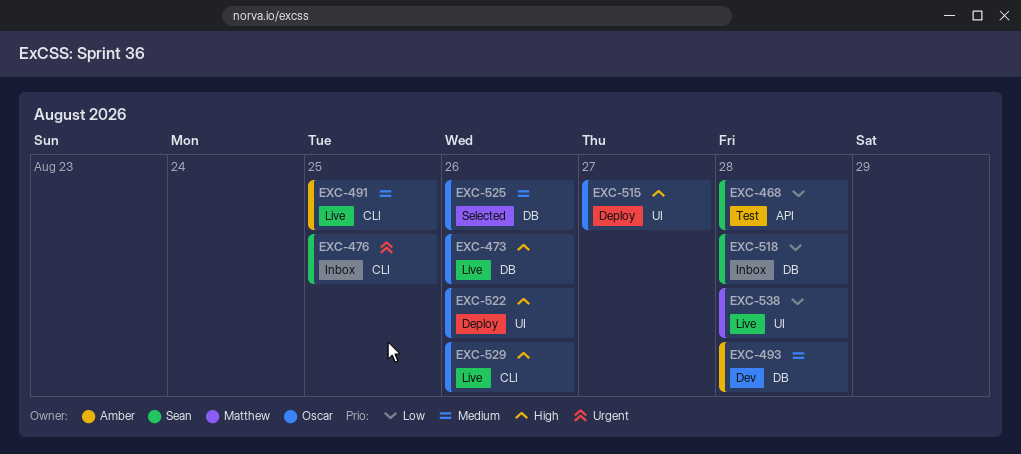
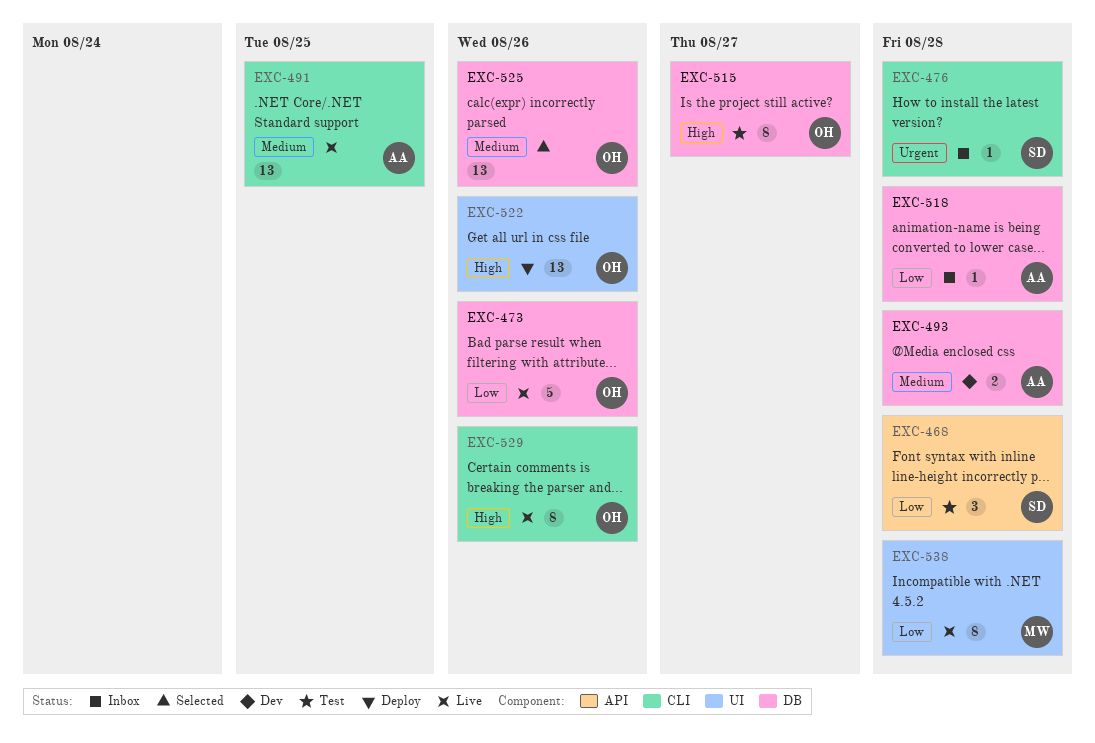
EXC-473, priority: High -> Low
EXC-476, due: Aug 25 -> Aug 28
EXC-515, status: Deploy -> Test
EXC-515, label: UI -> DB
EXC-518, owner: Sean -> Amber

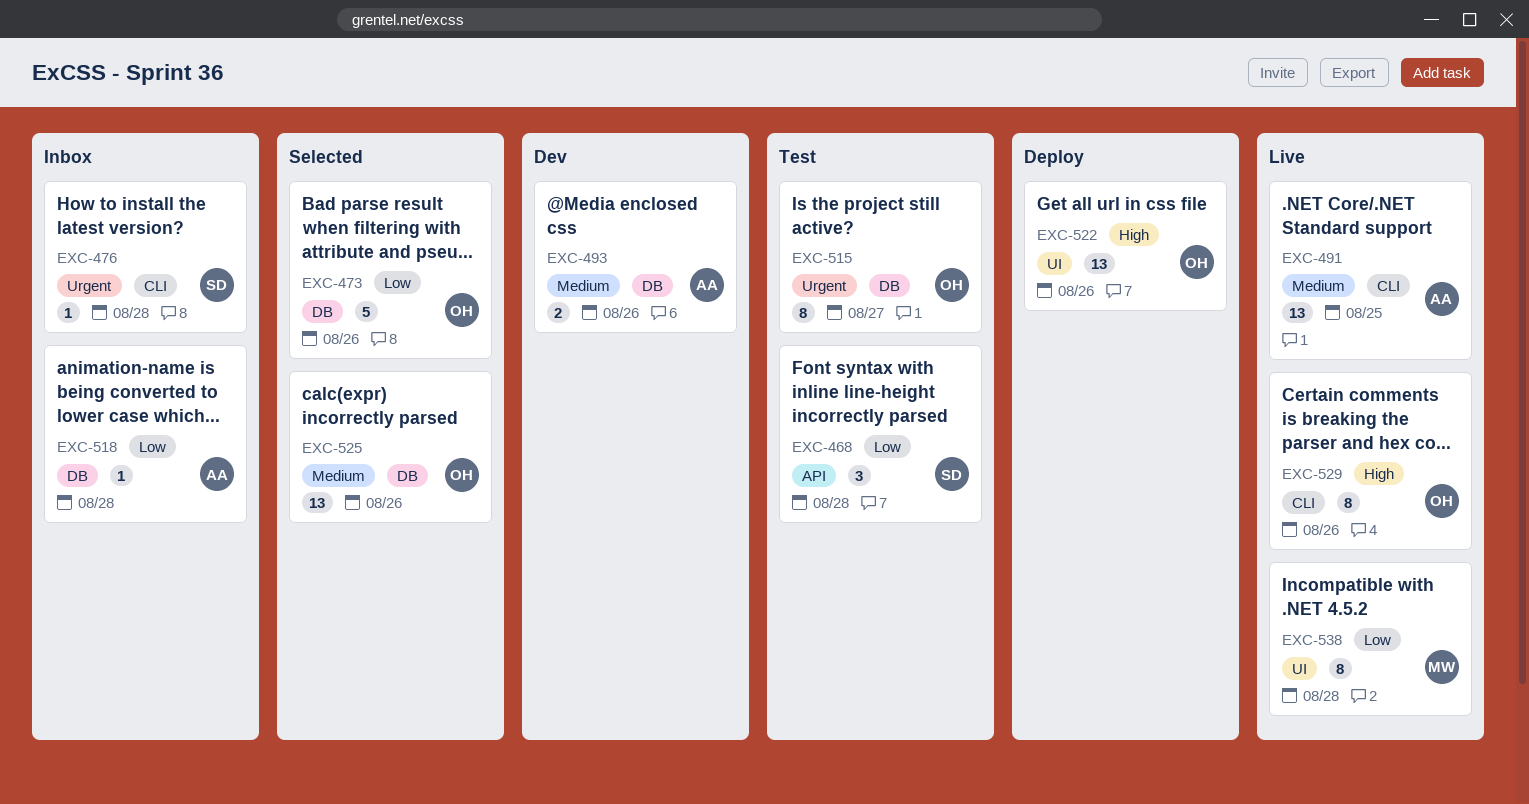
EXC-473, status: Live -> Selected
EXC-493, due: Aug 28 -> Aug 26
EXC-515, priority: High -> Urgent

